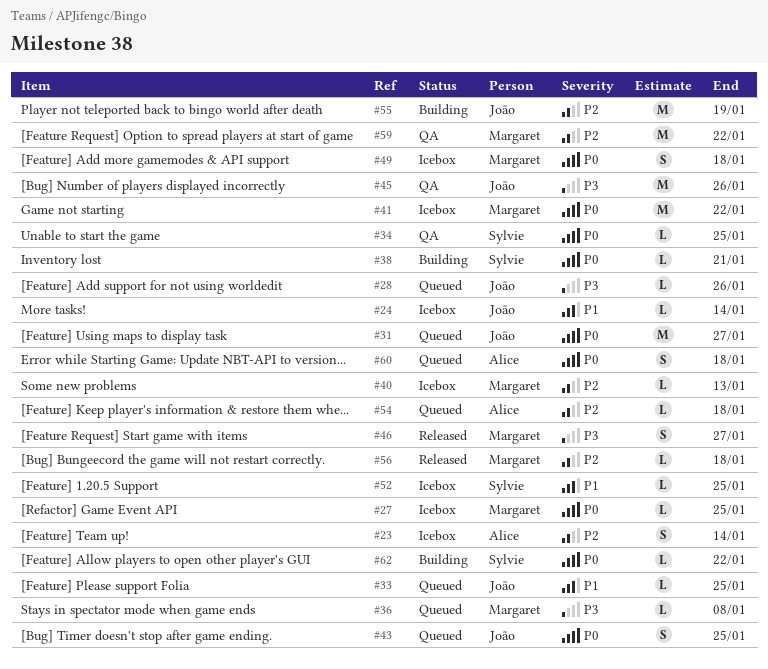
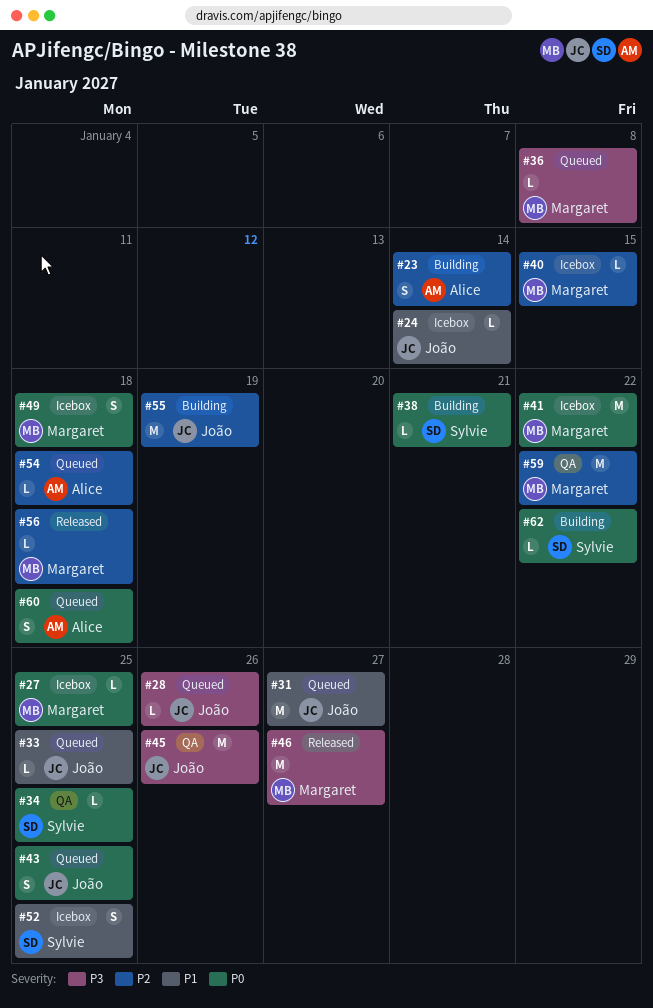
#23, status: Icebox -> Building
#31, priority: P0 -> P1
#40, due: Jan 13 -> Jan 15
#46, estimate: S -> M
#52, estimate: L -> S

